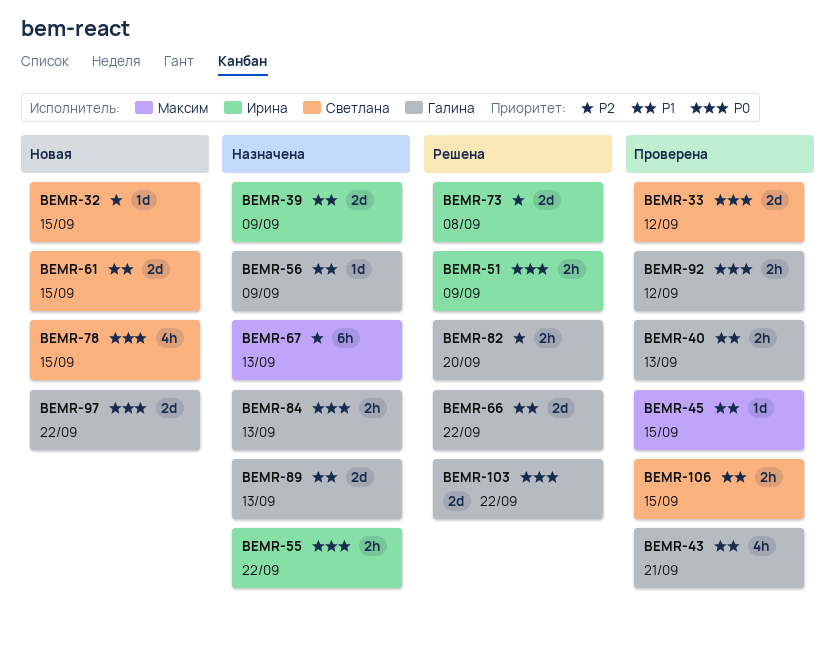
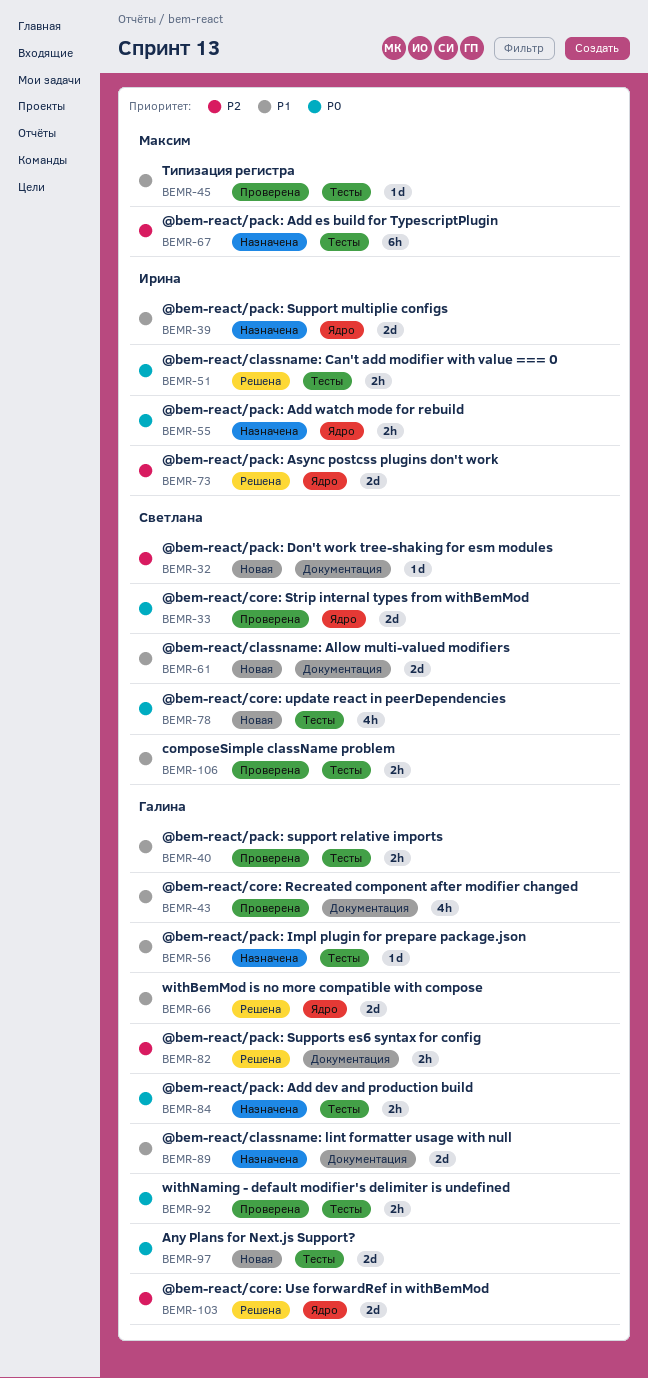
BEMR-103, priority: P0 -> P2

